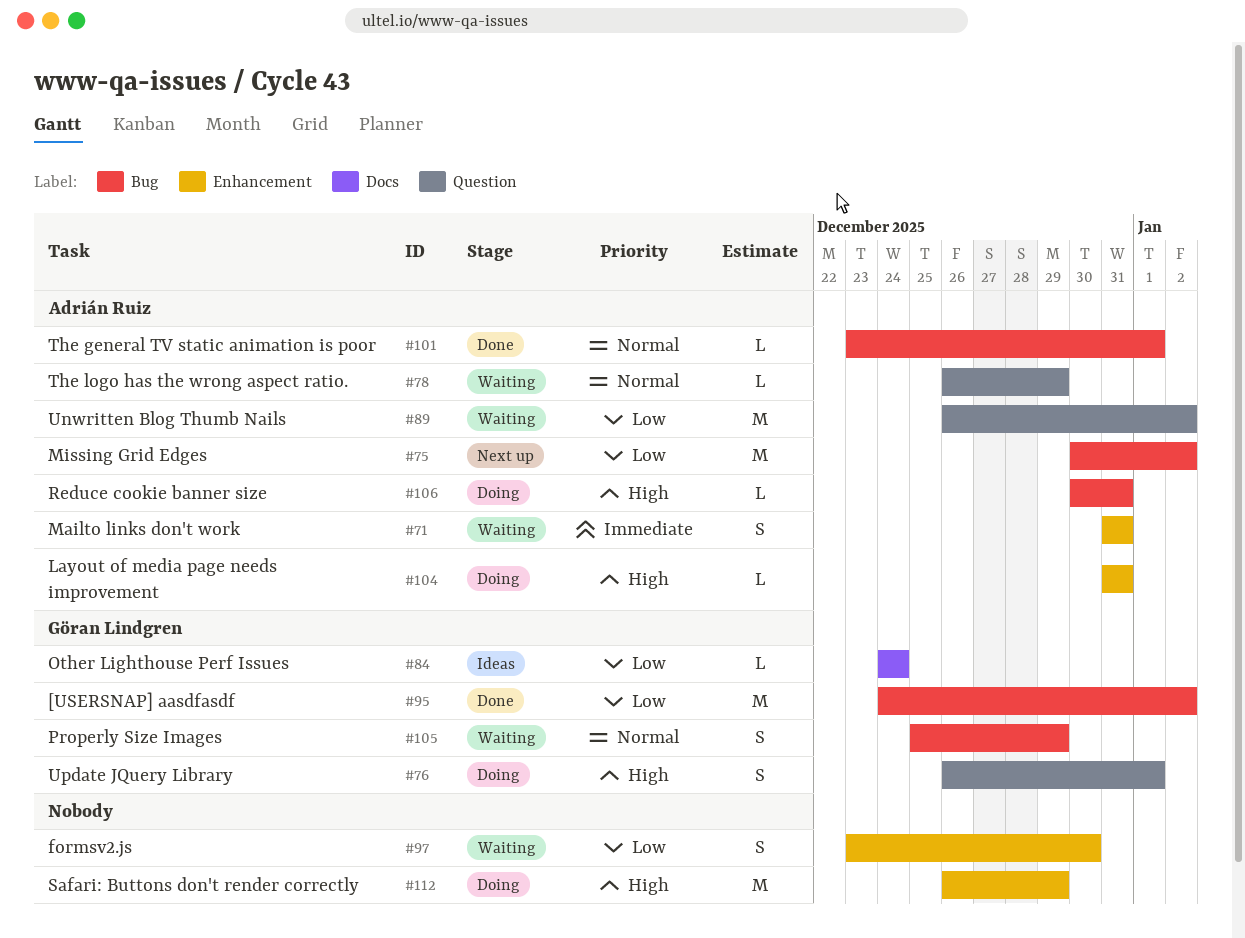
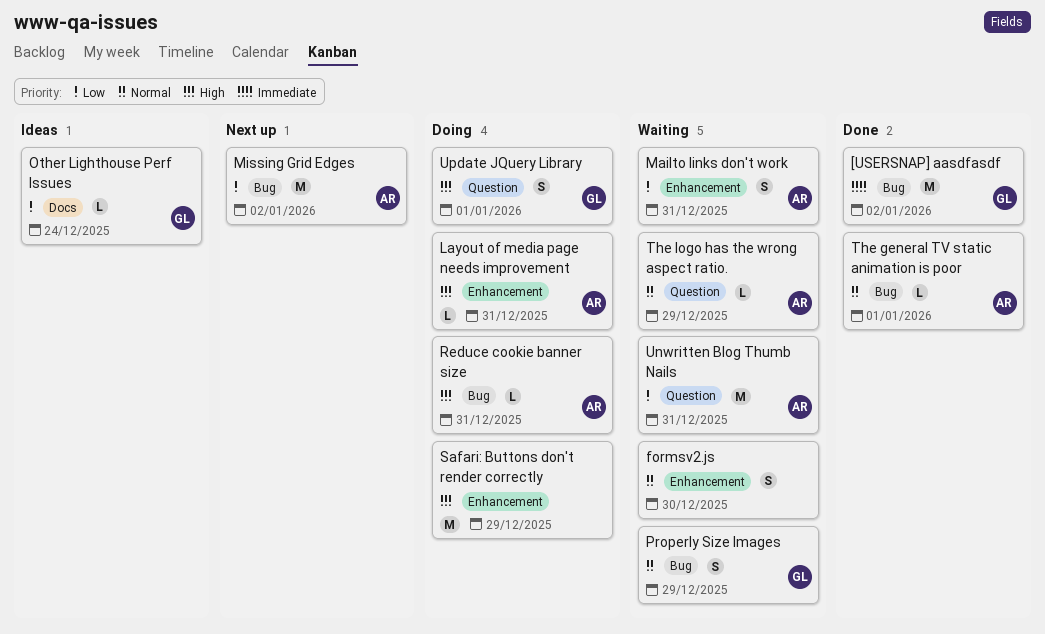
[USERSNAP] aasdfasdf, priority: Low -> Immediate
formsv2.js, priority: Low -> Normal
Mailto links don't work, priority: Immediate -> Low
Unwritten Blog Thumb Nails, due: Jan 2 -> Dec 31

